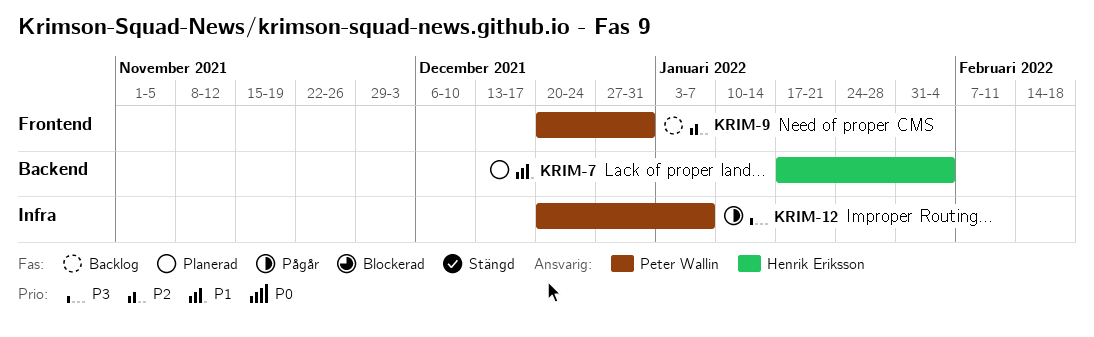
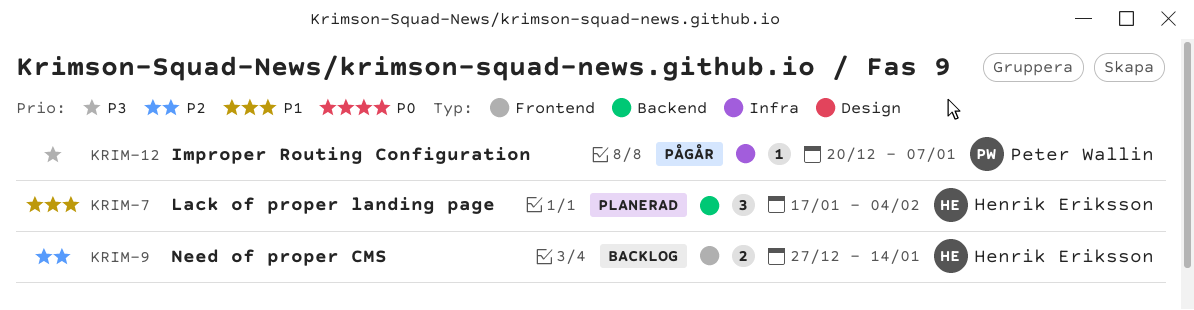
KRIM-9, owner: Peter Wallin -> Henrik Eriksson
KRIM-9, start: Dec 20 -> Dec 27
KRIM-9, due: Dec 31 -> Jan 14

